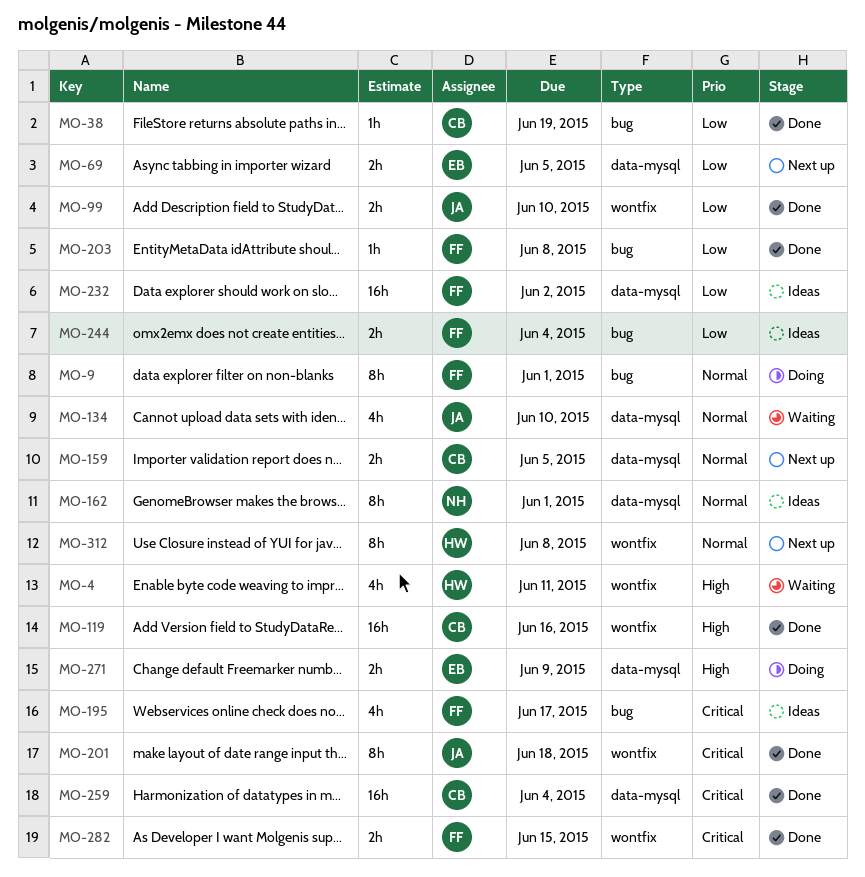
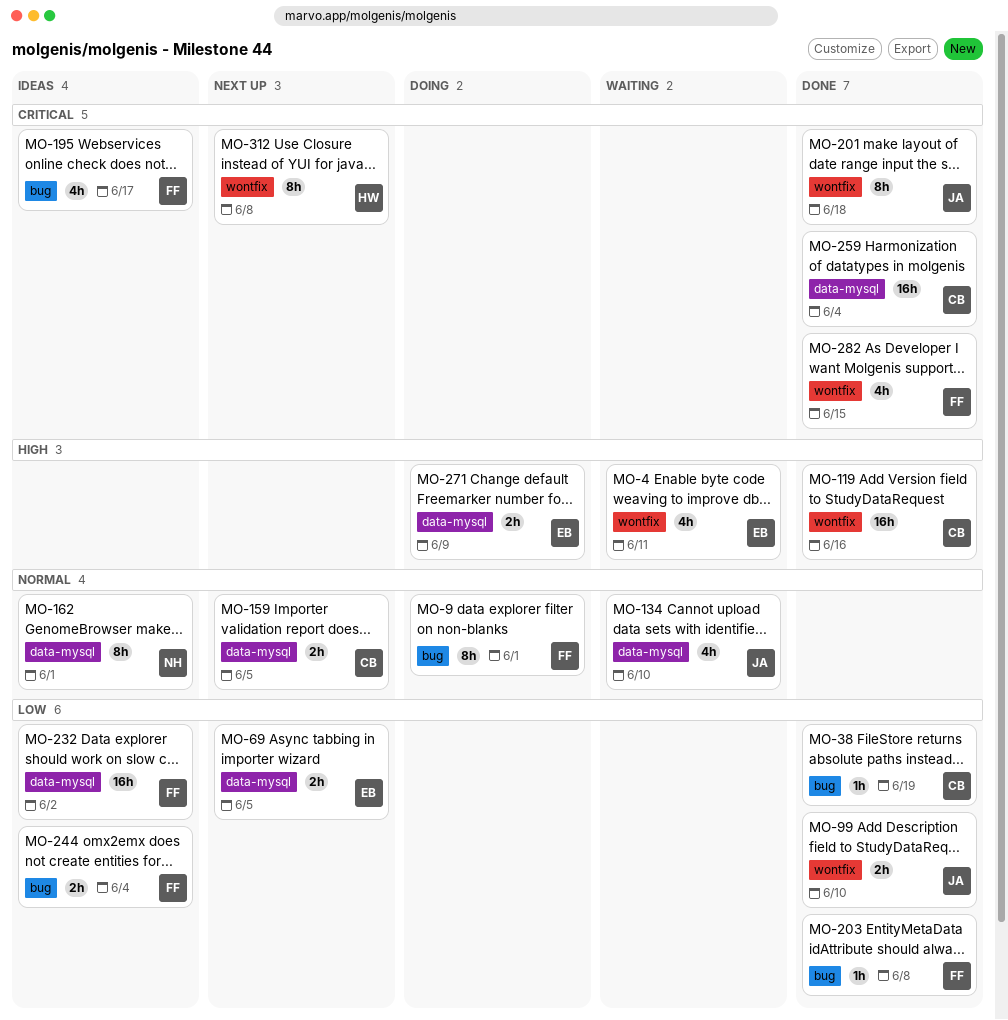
MO-4, owner: HW -> EB
MO-282, estimate: 2h -> 4h
MO-312, priority: Normal -> Critical

